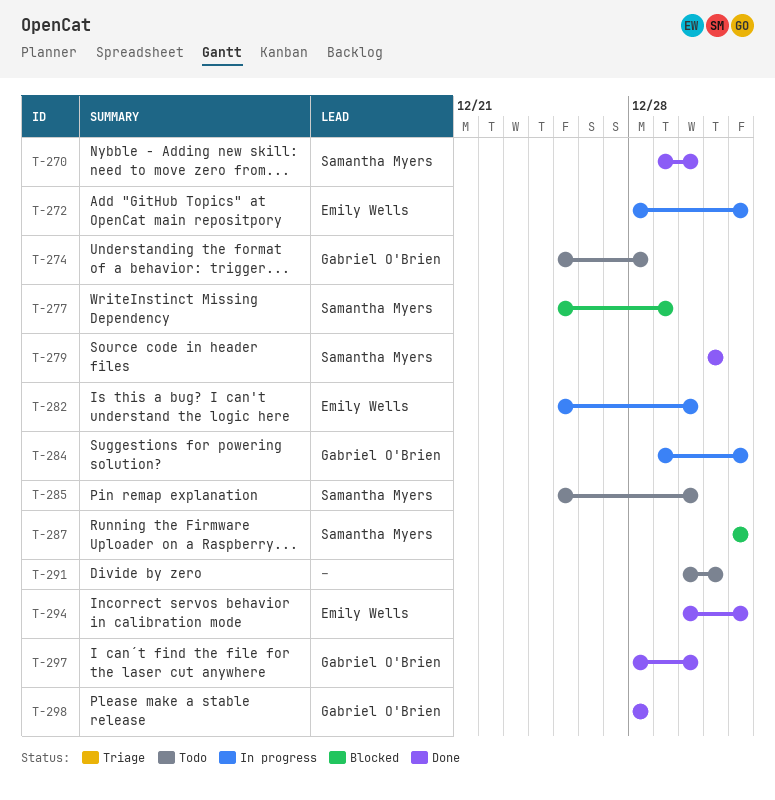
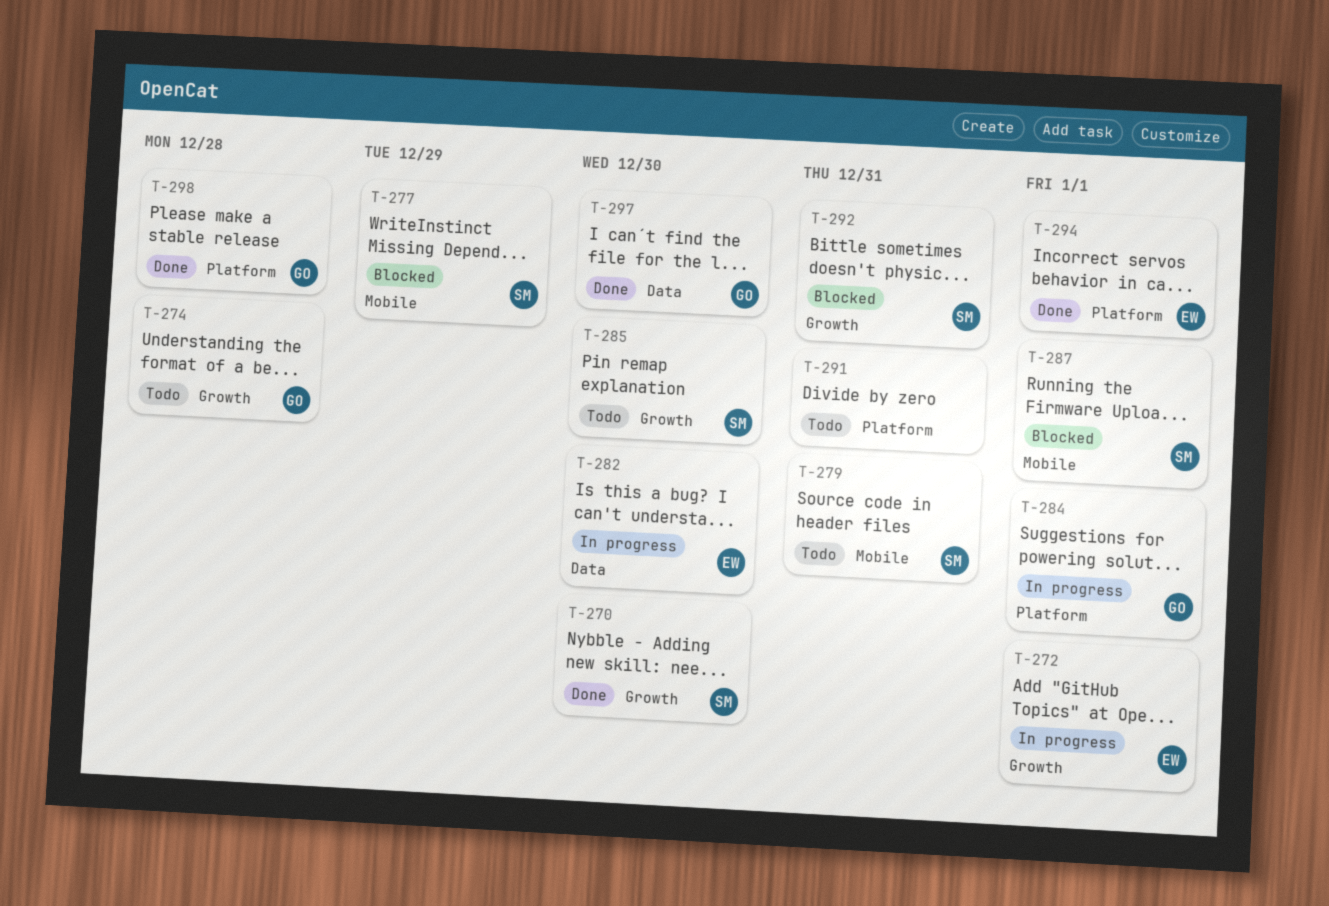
T-279, status: Done -> Todo
T-292: none -> present

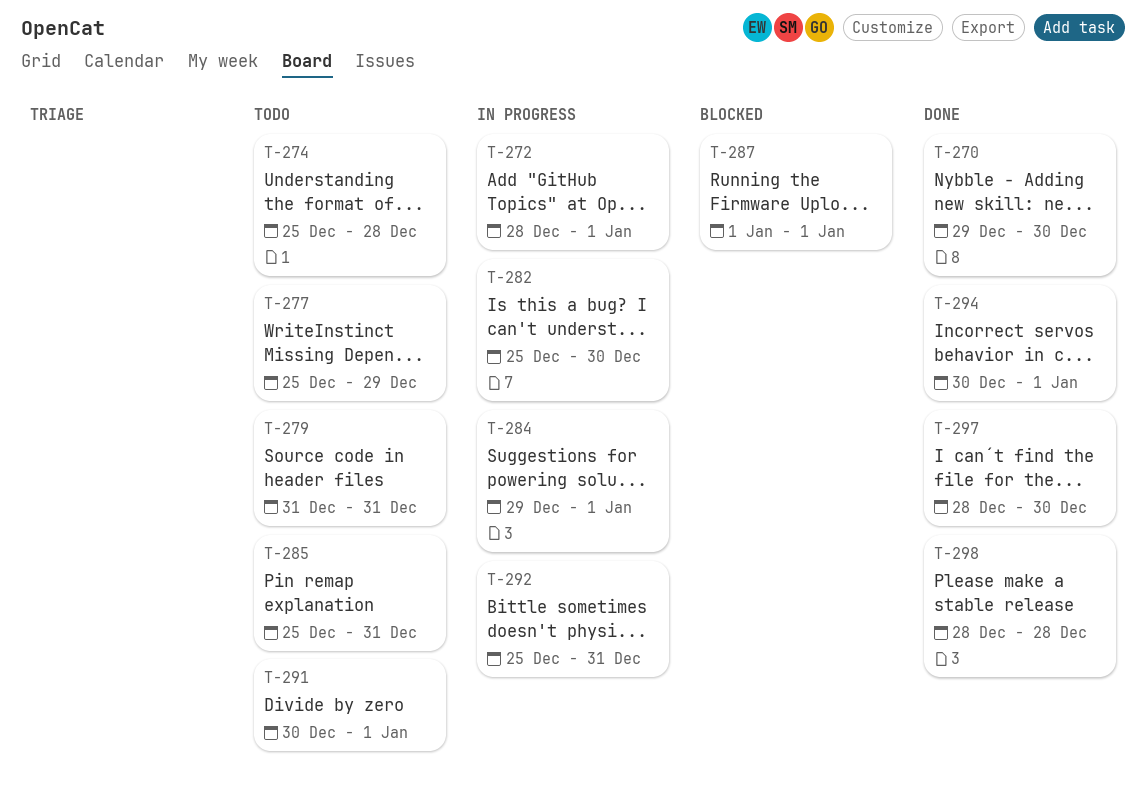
T-277, status: Blocked -> Todo
T-285, due: Dec 30 -> Dec 31
T-291, due: Dec 31 -> Jan 1
T-292, status: Blocked -> In progress

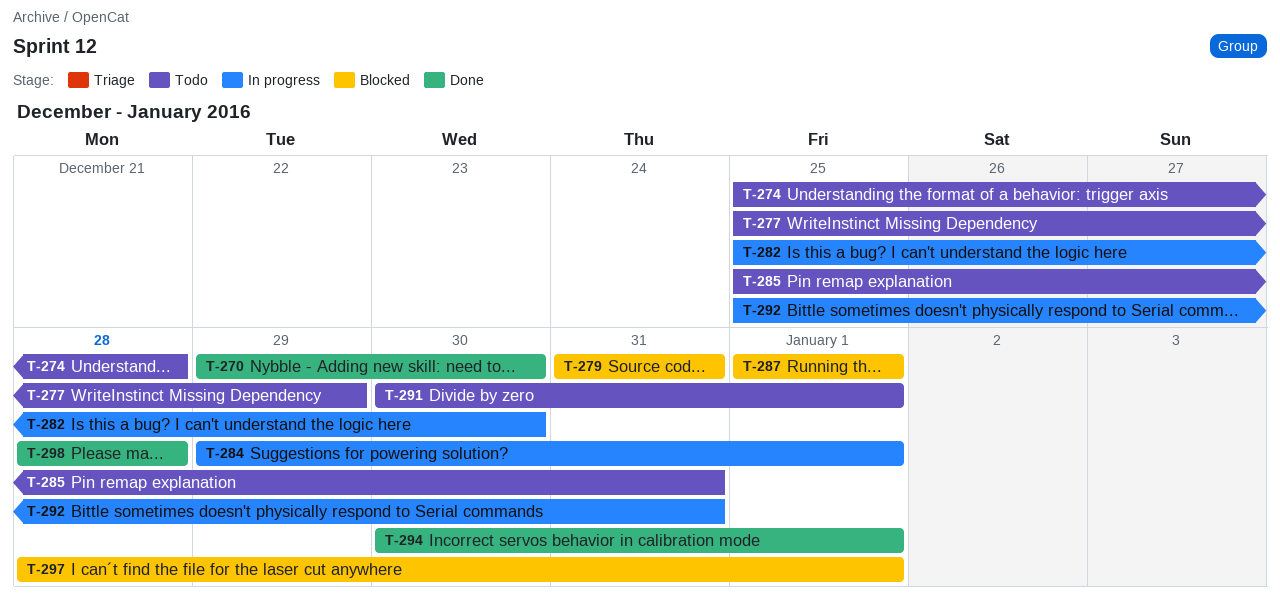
T-272: present -> none
T-279, status: Todo -> Blocked
T-297, status: Done -> Blocked
T-297, due: Dec 30 -> Jan 1

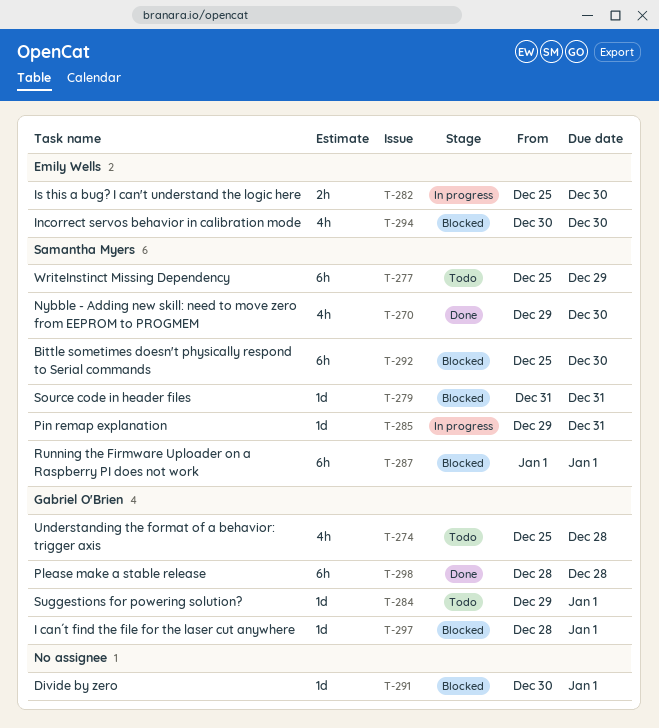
T-284, status: In progress -> Todo
T-285, status: Todo -> In progress
T-285, start: Dec 25 -> Dec 29
T-291, status: Todo -> Blocked
T-292, status: In progress -> Blocked
T-292, due: Dec 31 -> Dec 30
T-294, status: Done -> Blocked
T-294, due: Jan 1 -> Dec 30

